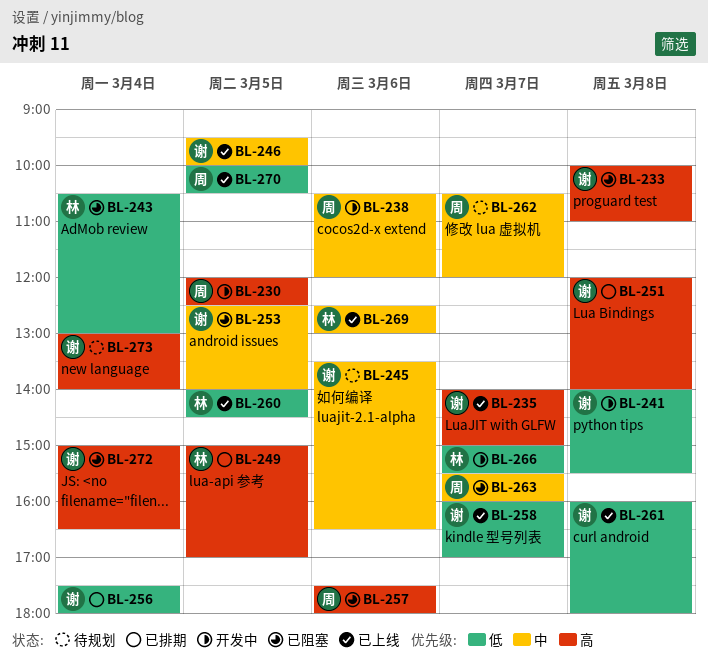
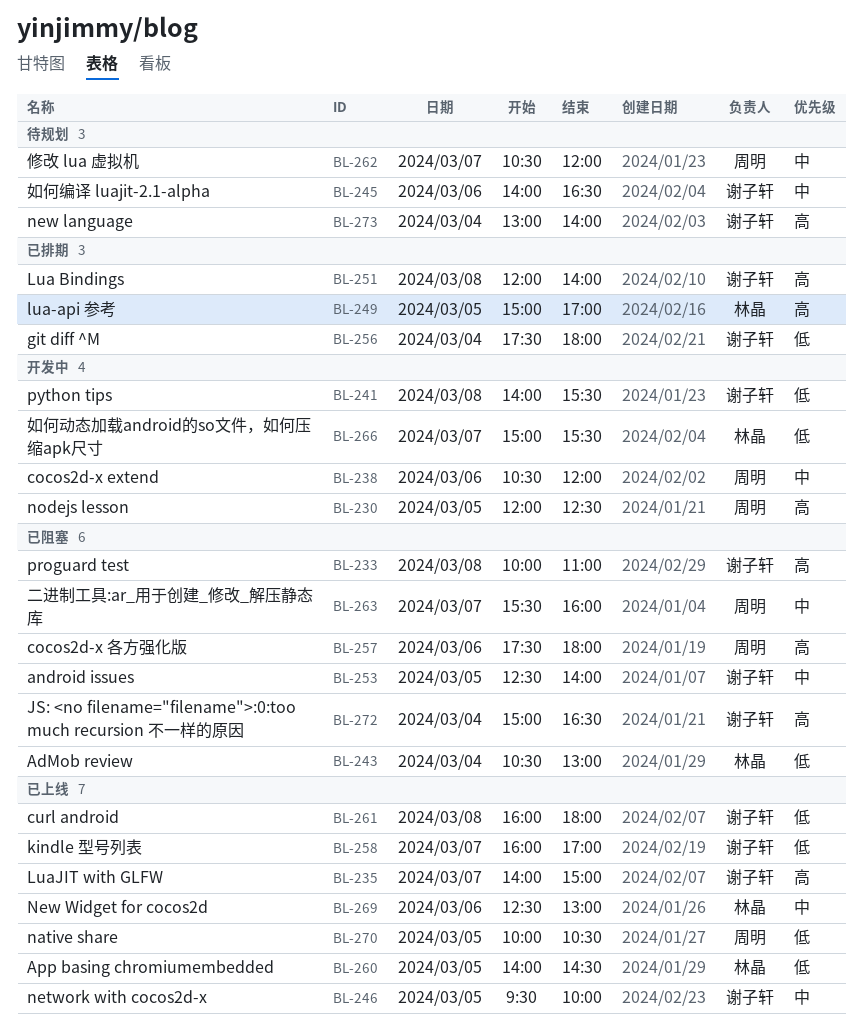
BL-245, begins: 13:30 -> 14:00

